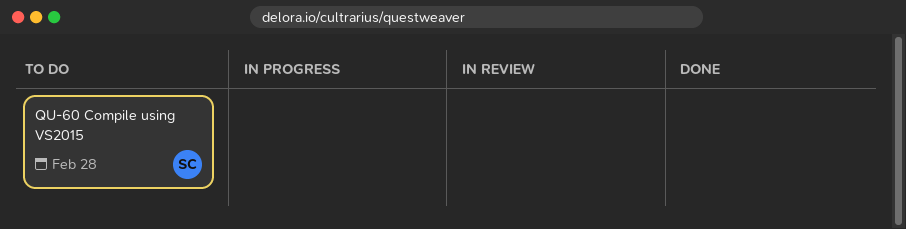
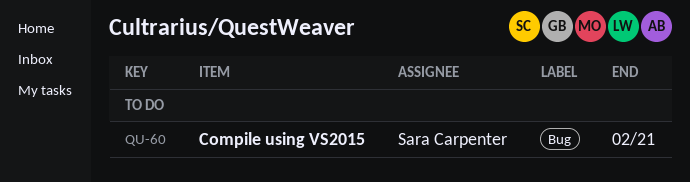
QU-60, due: Feb 28 -> Feb 21

